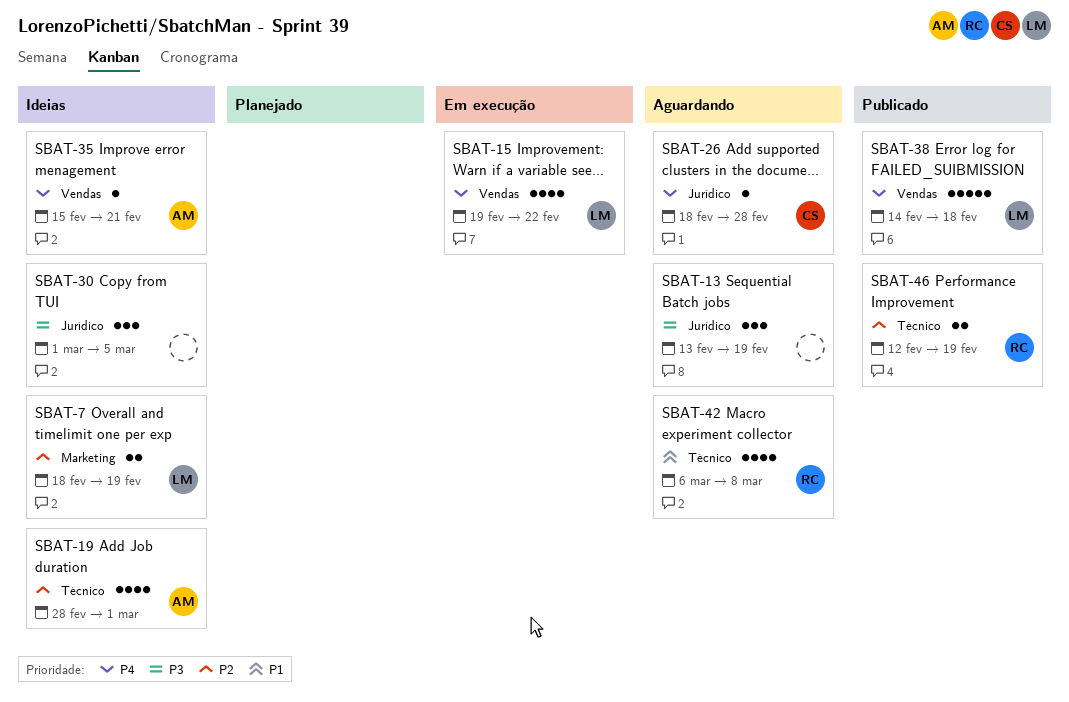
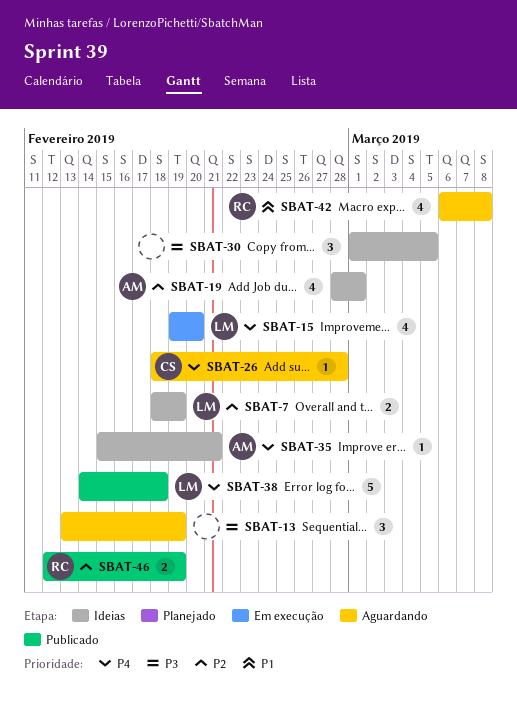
SBAT-15, due: Feb 22 -> Feb 20

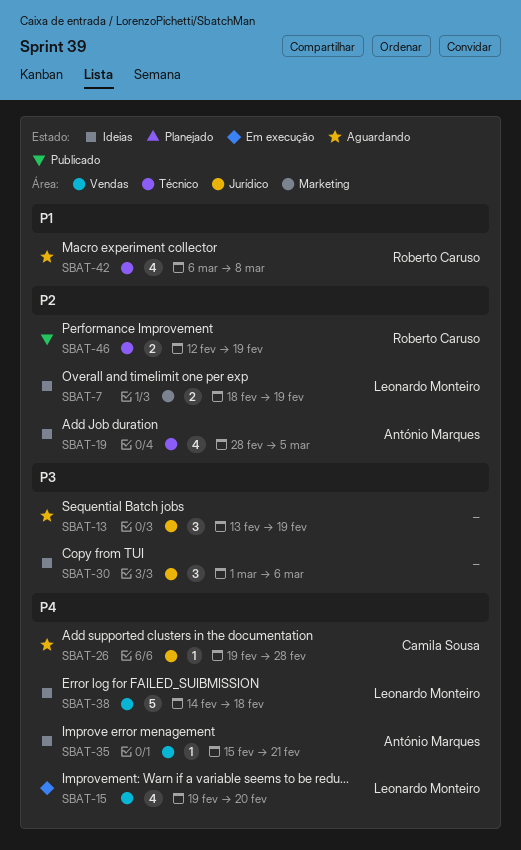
SBAT-19, due: Mar 1 -> Mar 5
SBAT-26, start: Feb 18 -> Feb 19
SBAT-30, due: Mar 5 -> Mar 6
SBAT-38, status: Publicado -> Ideias

